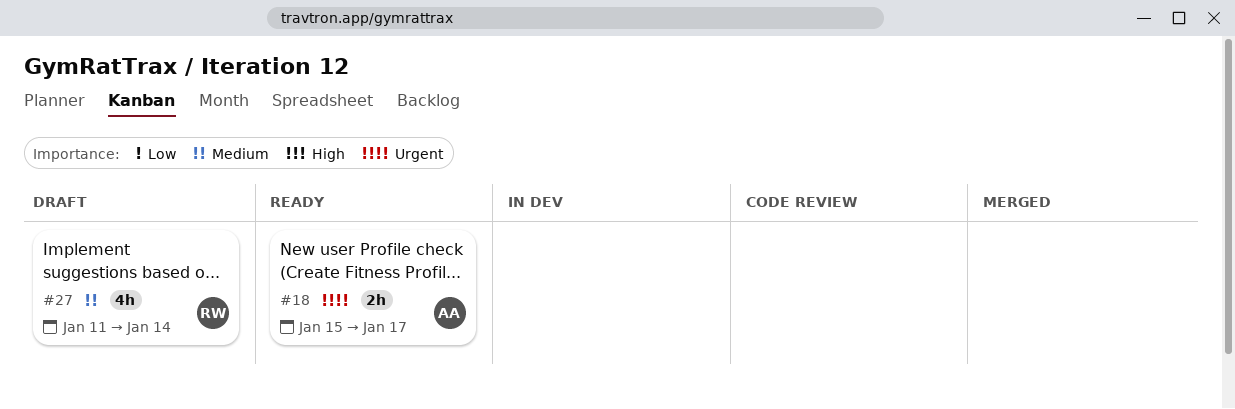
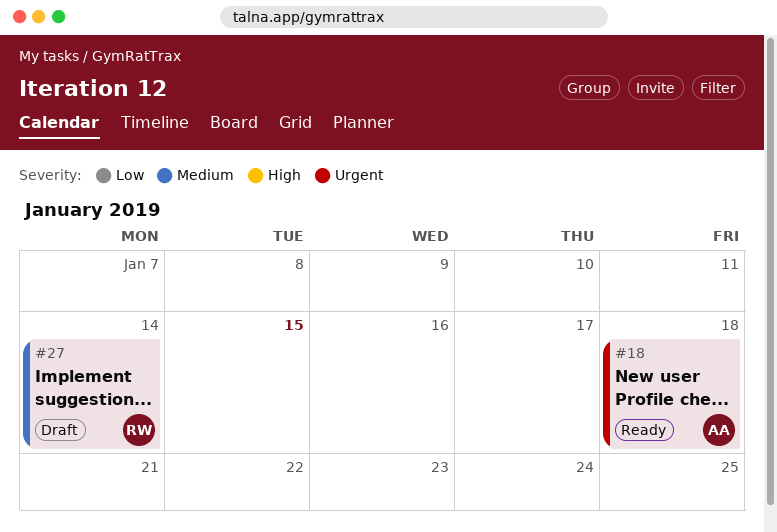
#18, due: Jan 17 -> Jan 18

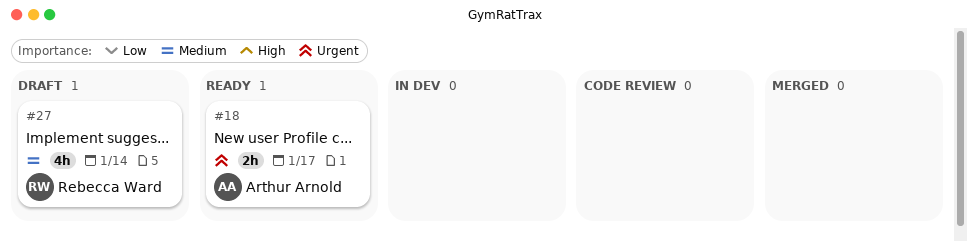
#18, due: Jan 18 -> Jan 17

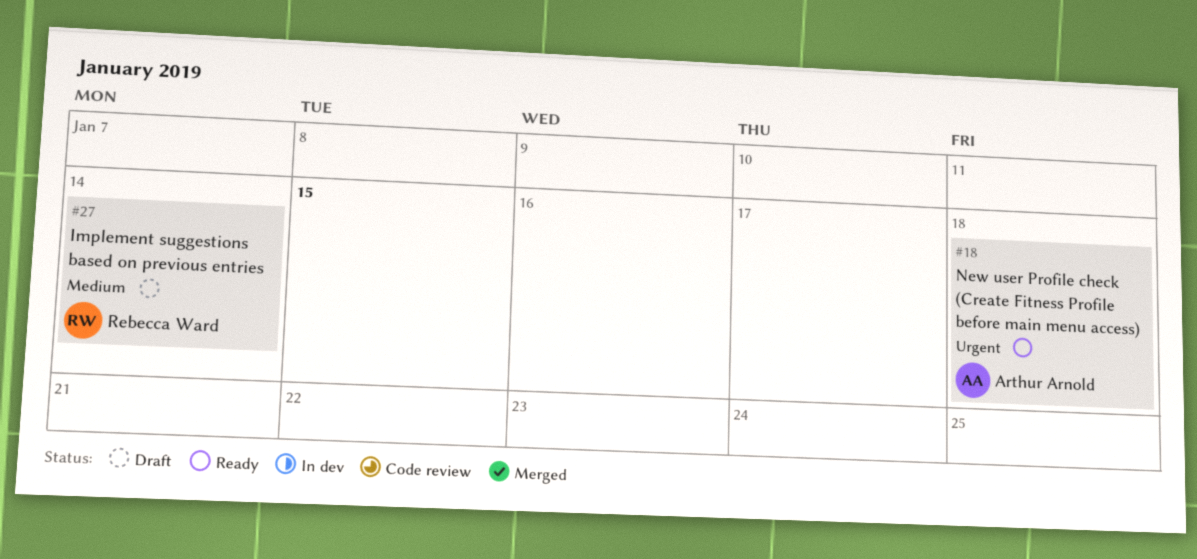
#18, due: Jan 17 -> Jan 18

